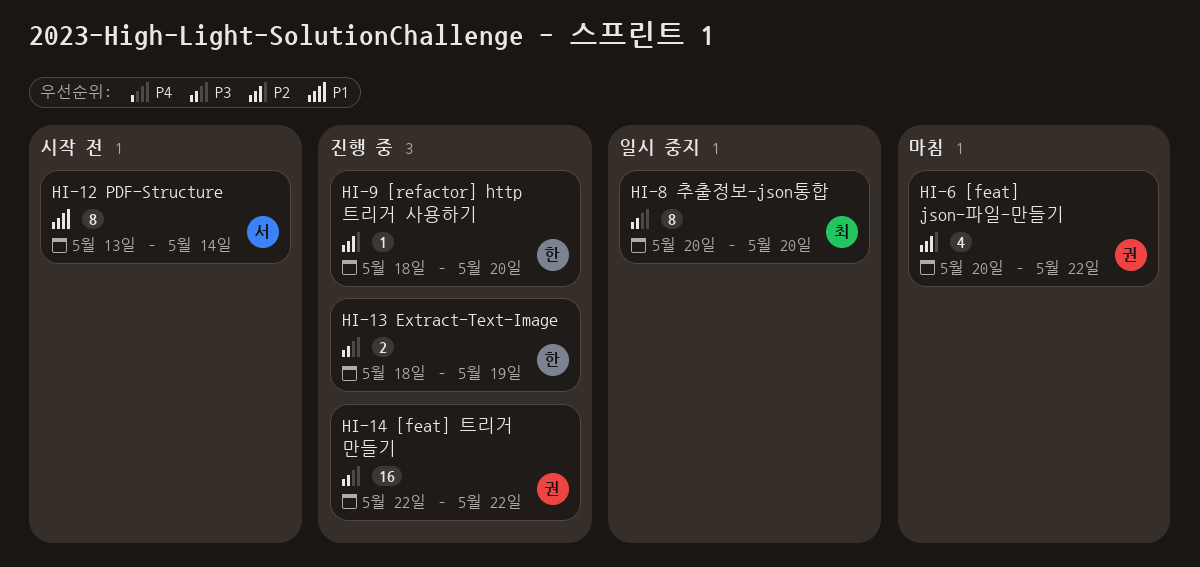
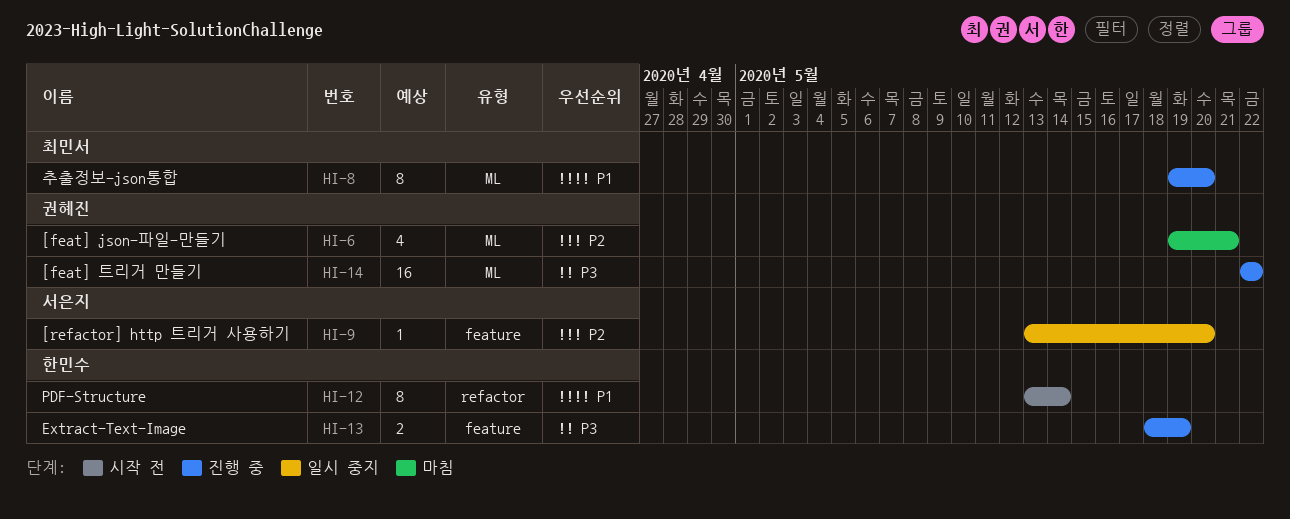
HI-6, start: May 20 -> May 19
HI-6, due: May 22 -> May 21
HI-8, status: 일시 중지 -> 진행 중
HI-8, priority: P3 -> P1
HI-8, start: May 20 -> May 19
HI-9, status: 진행 중 -> 일시 중지
HI-9, owner: 한민수 -> 서은지
HI-9, start: May 18 -> May 13
HI-12, owner: 서은지 -> 한민수

